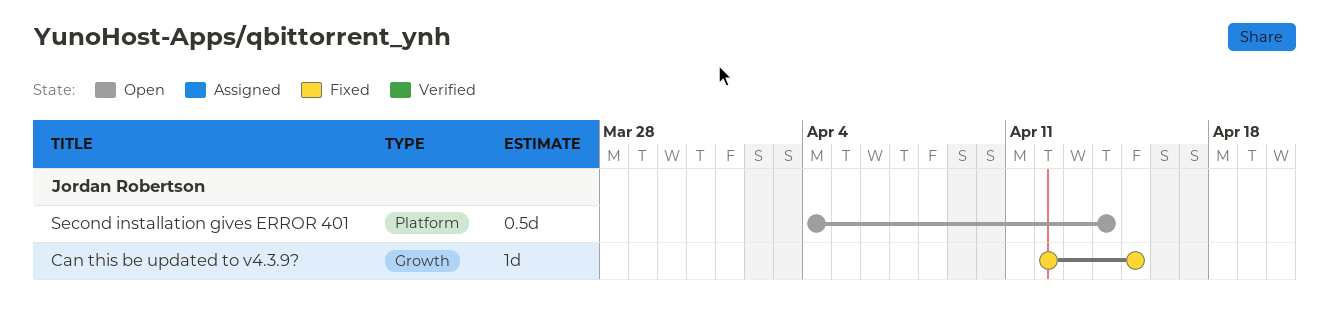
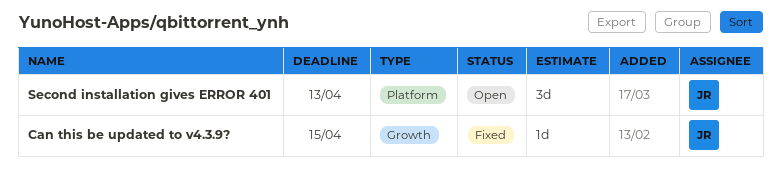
Second installation gives ERROR 401, estimate: 0.5d -> 3d
Second installation gives ERROR 401, due: Apr 14 -> Apr 13

